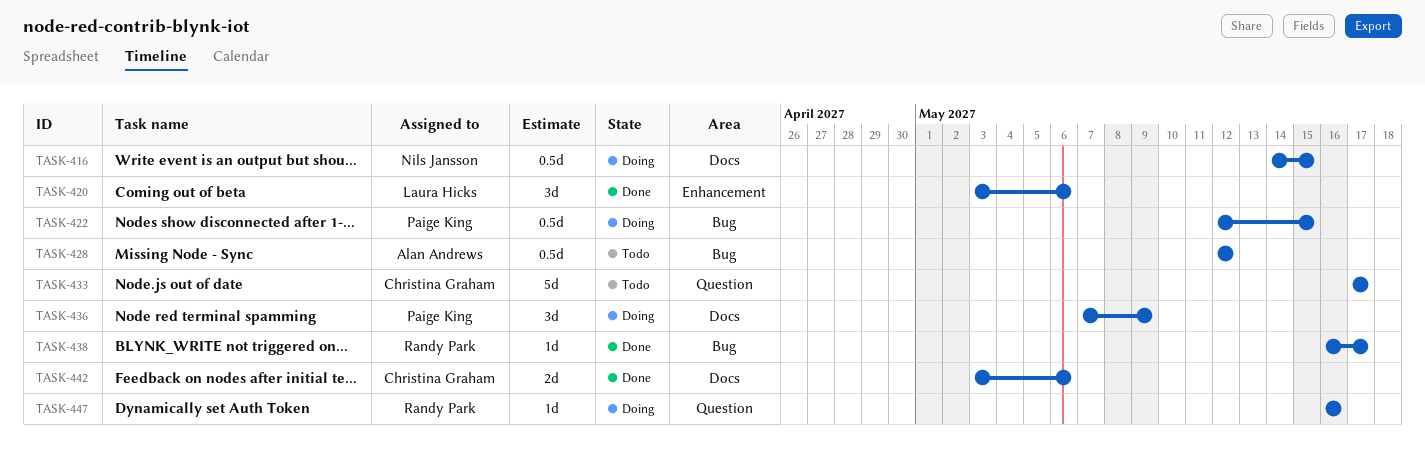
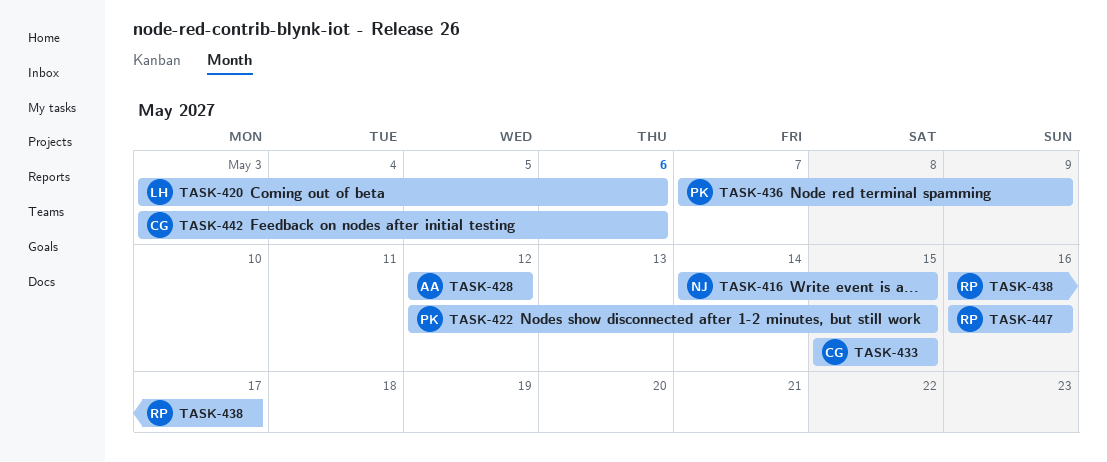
TASK-433, start: May 17 -> May 15
TASK-433, due: May 17 -> May 15

